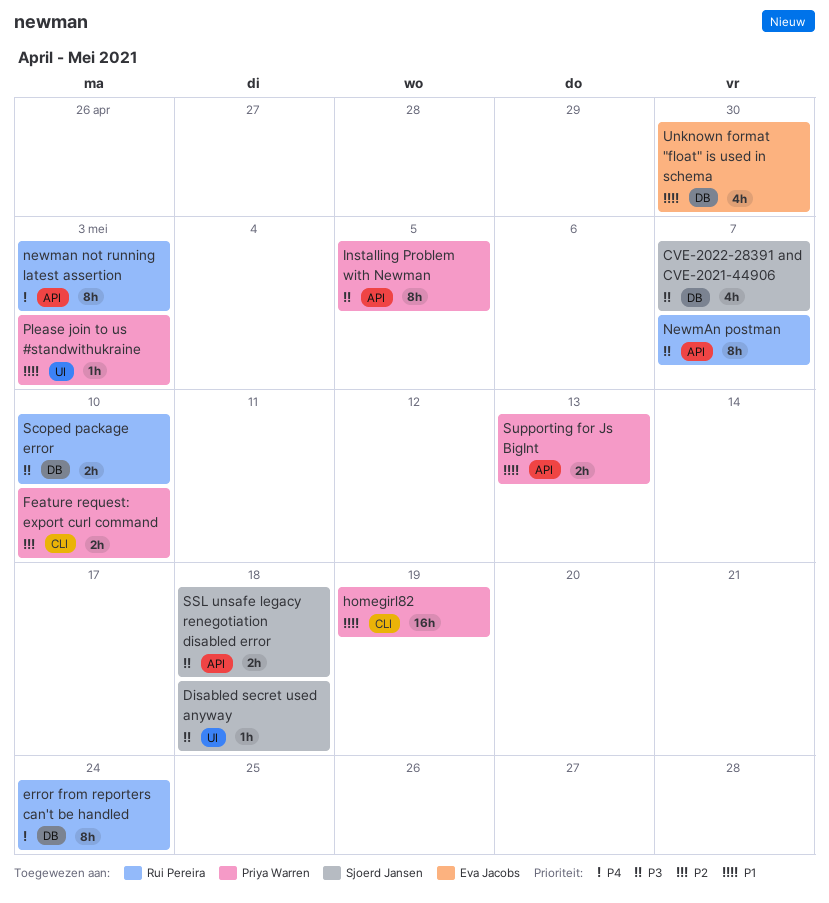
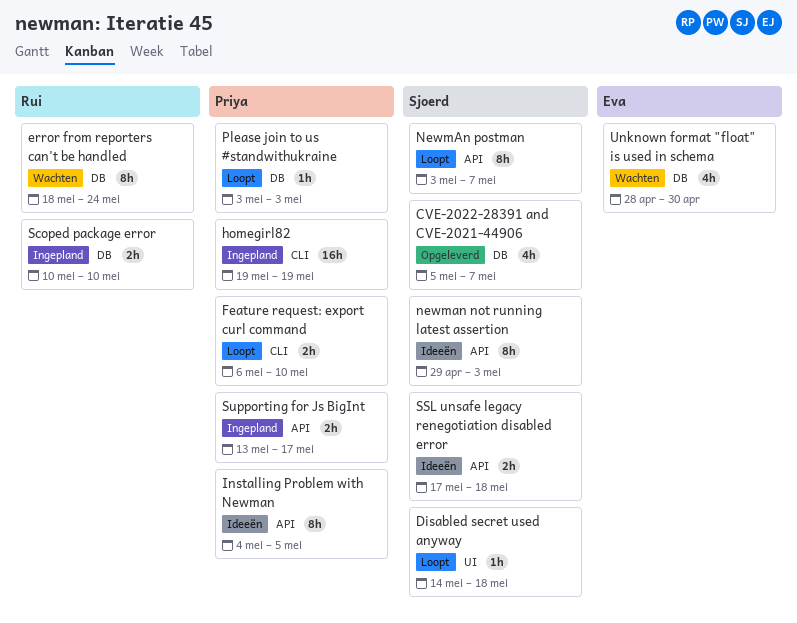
newman not running latest assertion, owner: Rui Pereira -> Sjoerd Jansen
NewmAn postman, owner: Rui Pereira -> Sjoerd Jansen
Please join to us #standwithukraine, label: UI -> DB
Supporting for Js BigInt, due: May 13 -> May 17

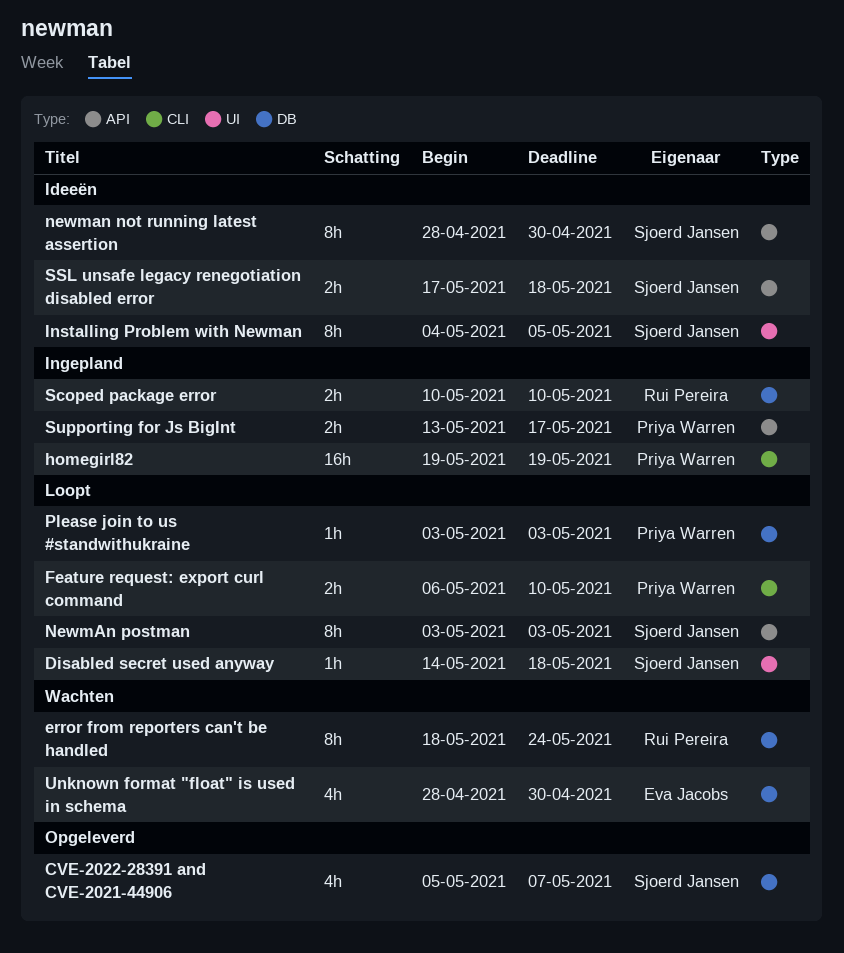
Installing Problem with Newman, owner: Priya Warren -> Sjoerd Jansen
Installing Problem with Newman, label: API -> UI
newman not running latest assertion, start: Apr 29 -> Apr 28
newman not running latest assertion, due: May 3 -> Apr 30
NewmAn postman, due: May 7 -> May 3

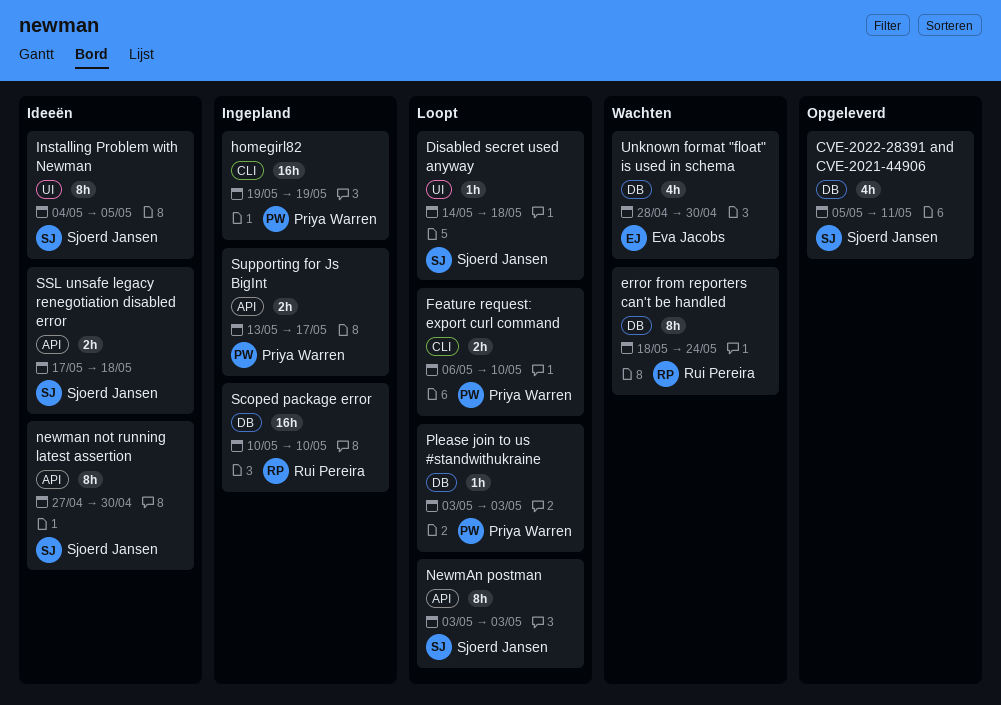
CVE-2022-28391 and CVE-2021-44906, due: May 7 -> May 11
newman not running latest assertion, start: Apr 28 -> Apr 27
Scoped package error, estimate: 2h -> 16h

